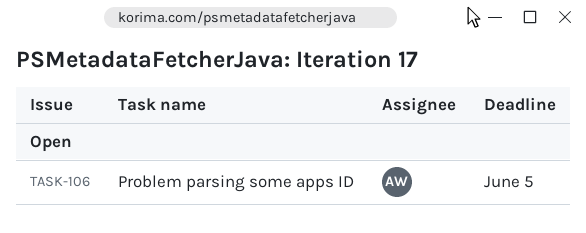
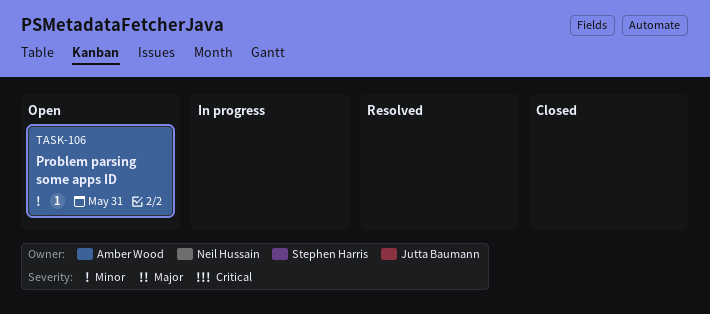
TASK-106, due: Jun 5 -> May 31

